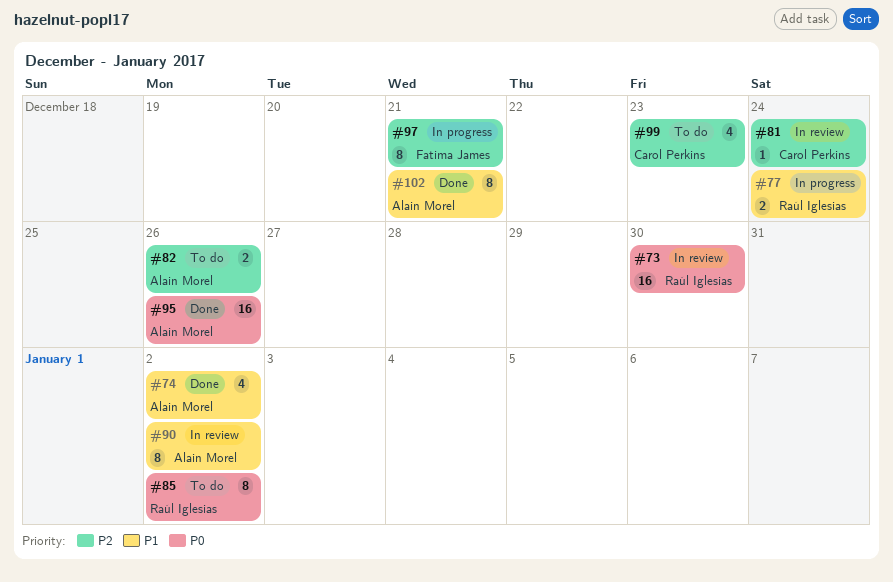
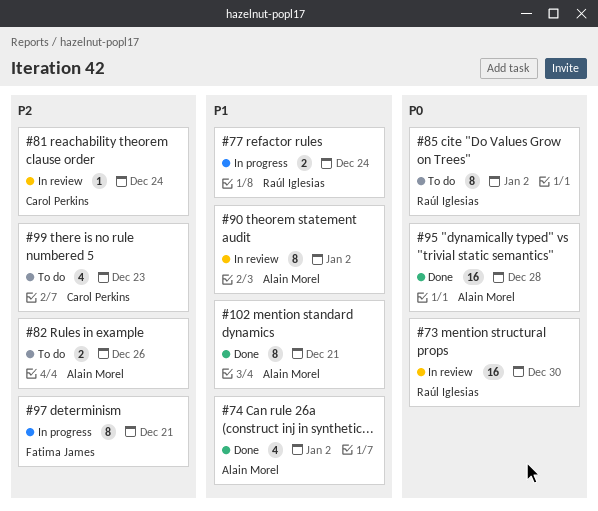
#95, due: Dec 26 -> Dec 28

